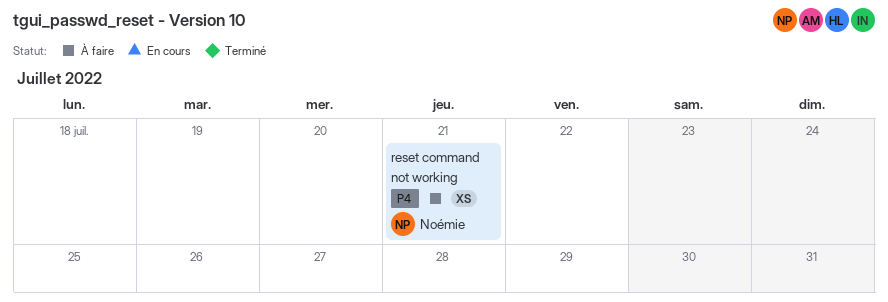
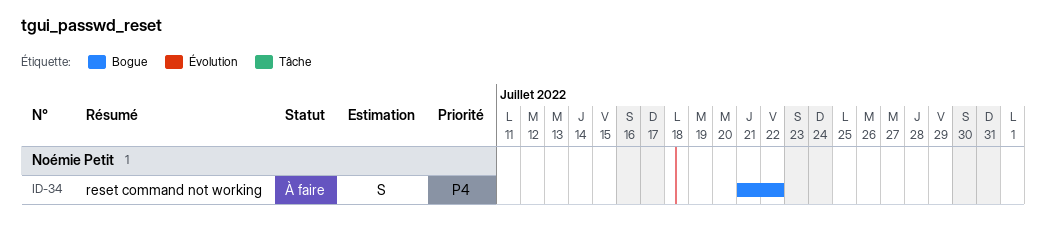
reset command not working, estimate: XS -> S
reset command not working, due: Jul 21 -> Jul 22

